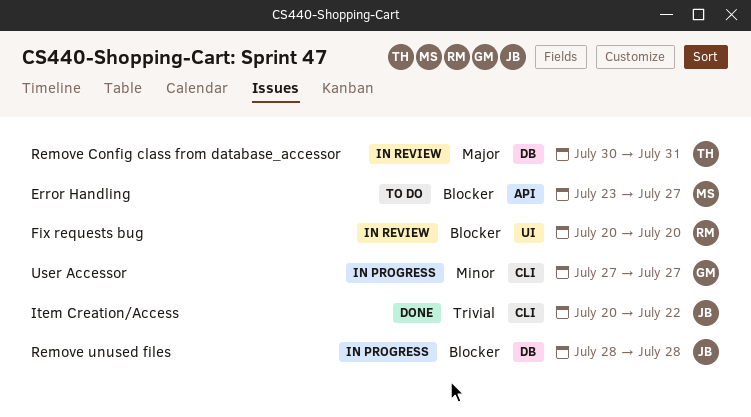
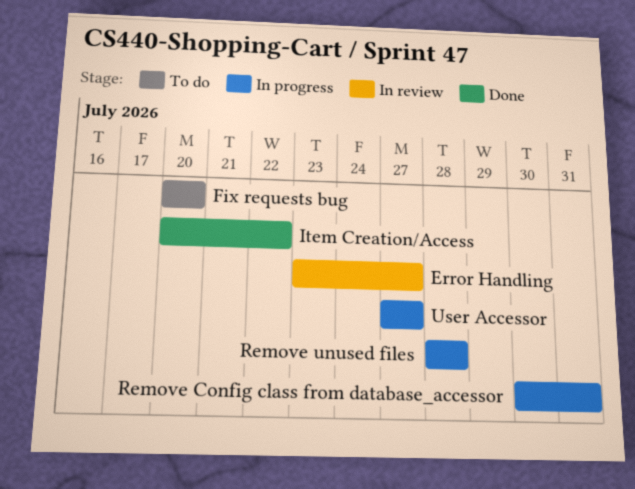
Error Handling, status: To do -> In review
Fix requests bug, status: In review -> To do
Remove Config class from database_accessor, status: In review -> In progress

